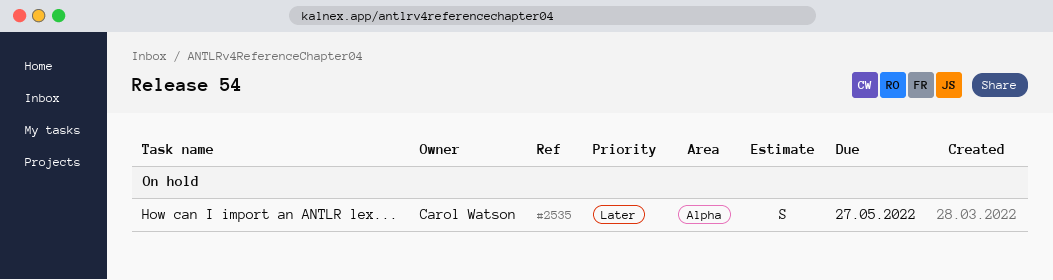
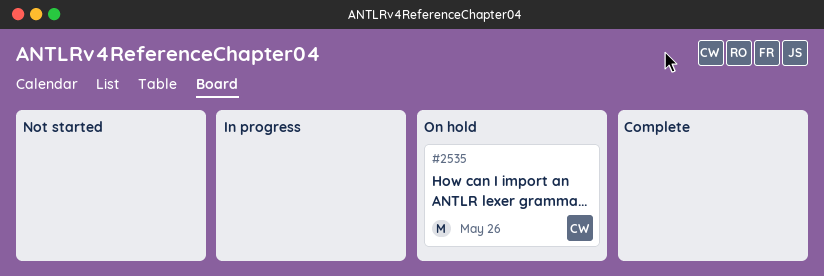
#2535, estimate: S -> M
#2535, due: May 27 -> May 26

